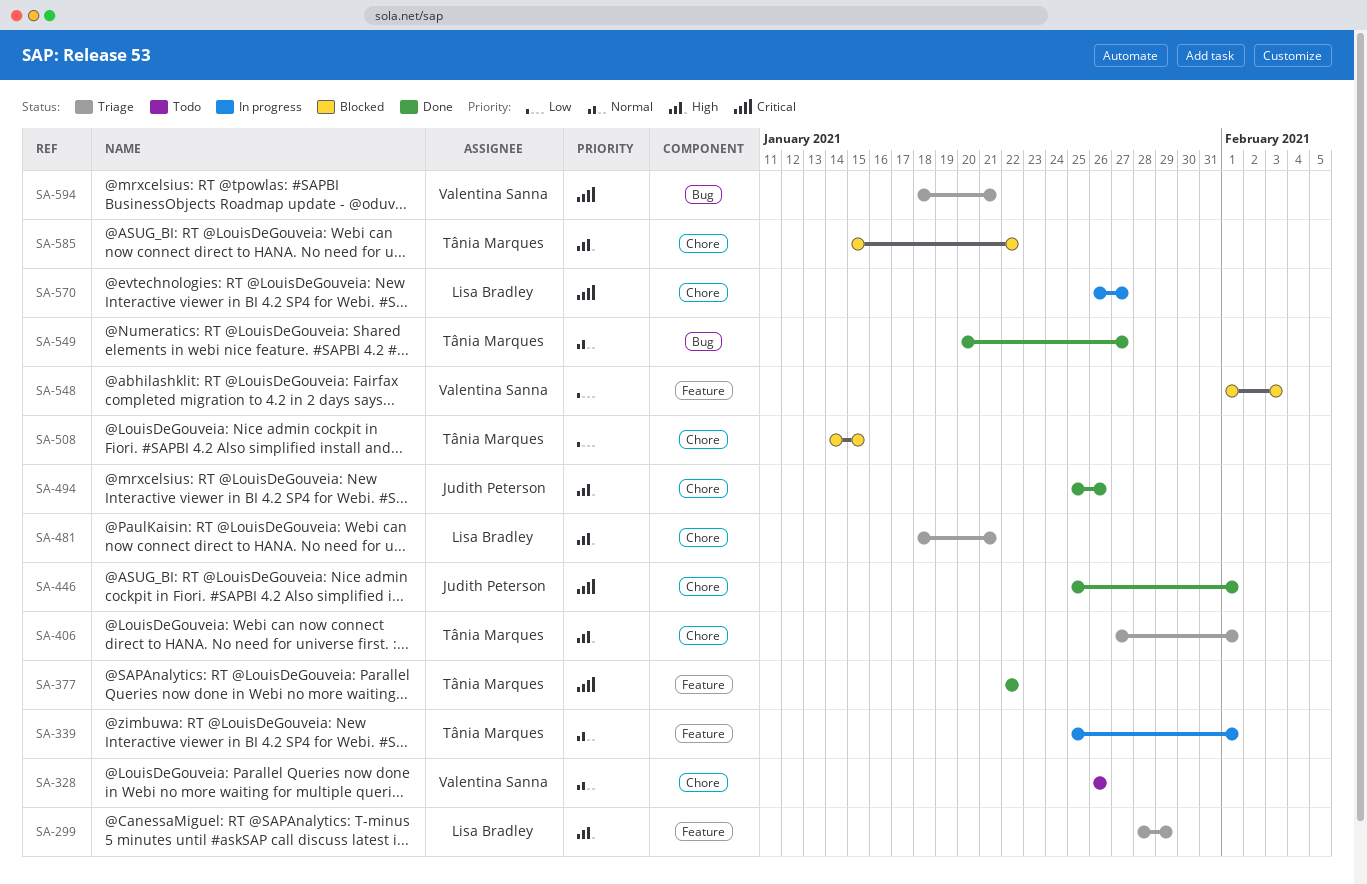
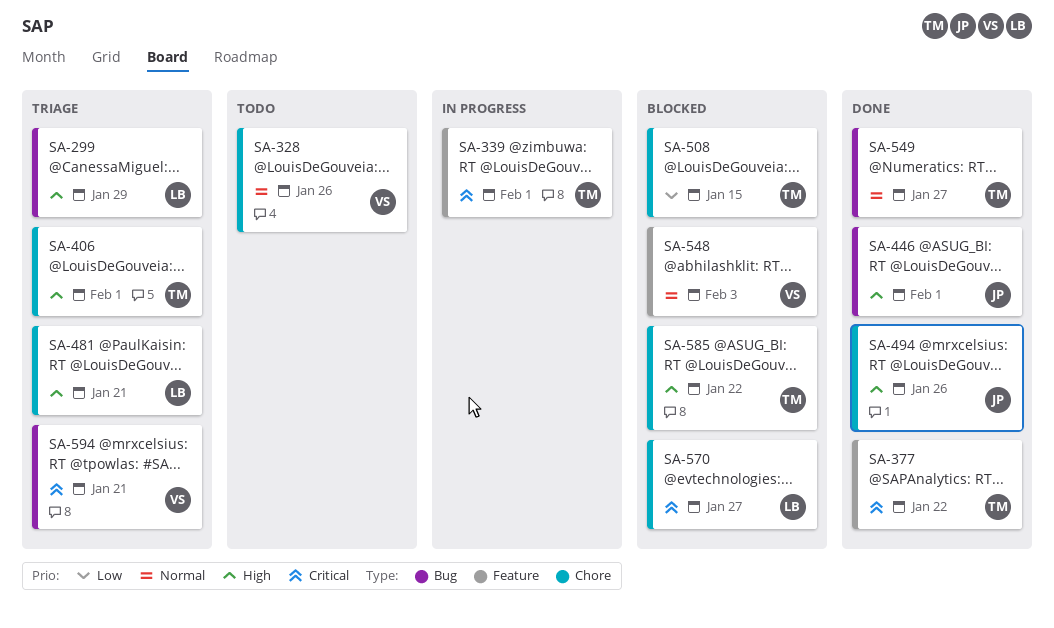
SA-299, label: Feature -> Bug
SA-339, priority: Normal -> Critical
SA-446, priority: Critical -> High
SA-446, label: Chore -> Bug
SA-548, priority: Low -> Normal
SA-570, status: In progress -> Blocked

